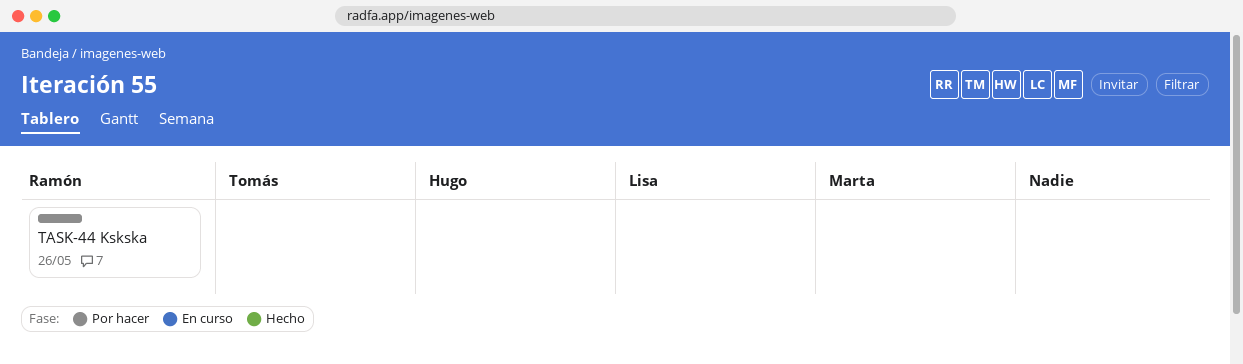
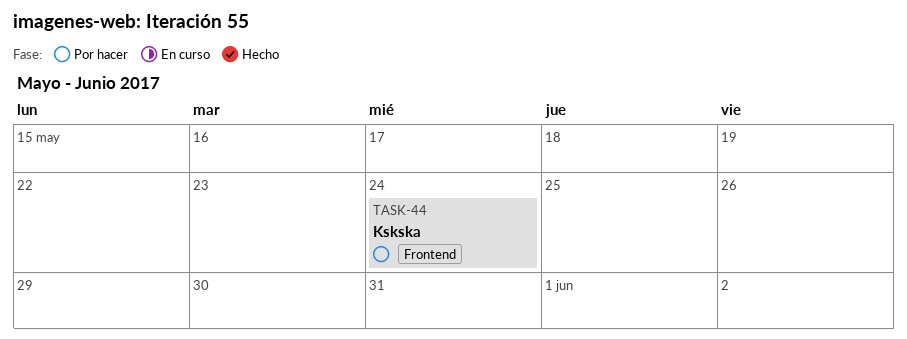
TASK-44, due: May 26 -> May 24

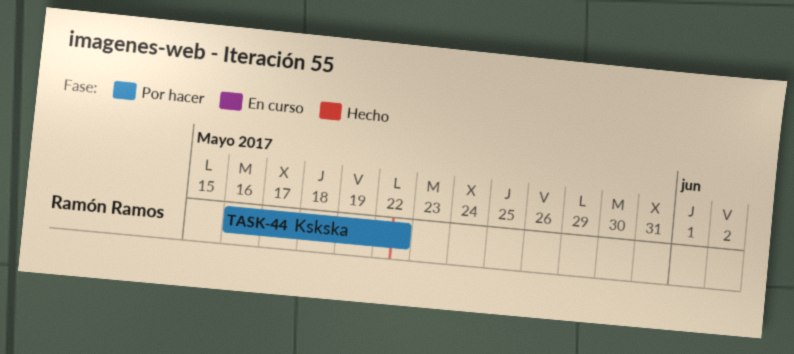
TASK-44, due: May 24 -> May 22

